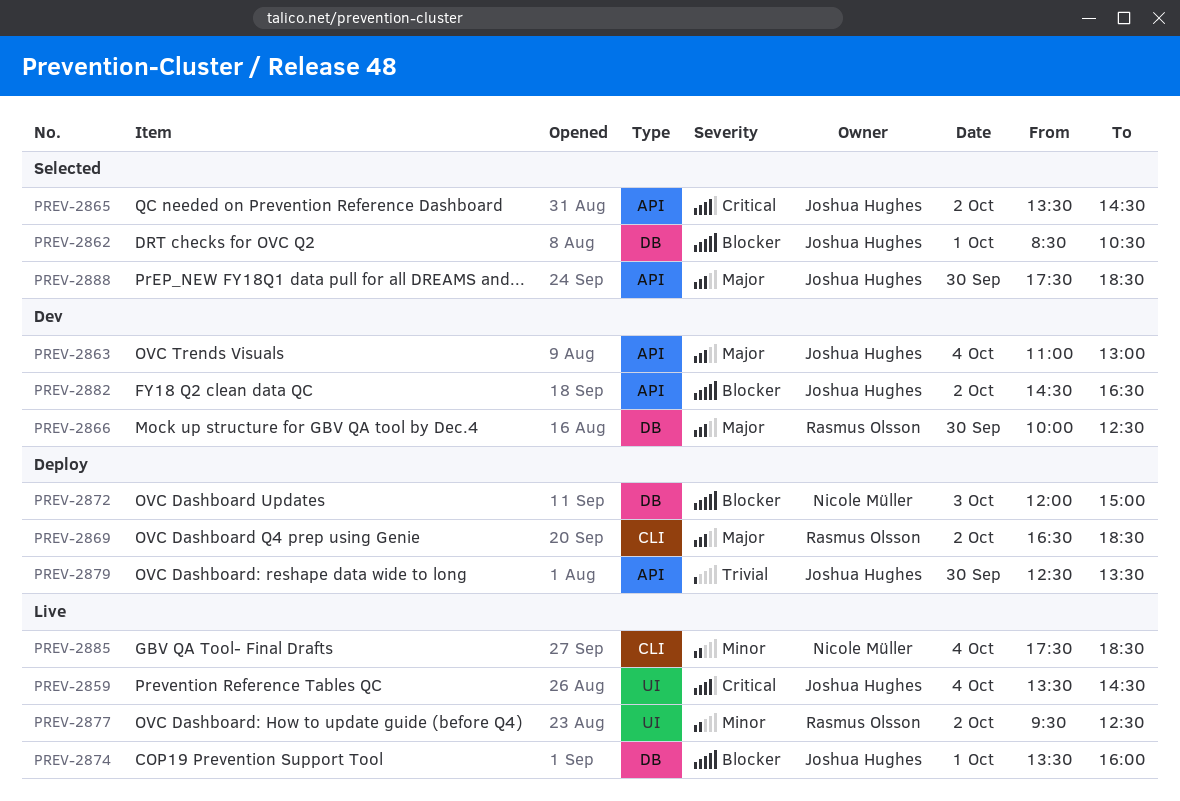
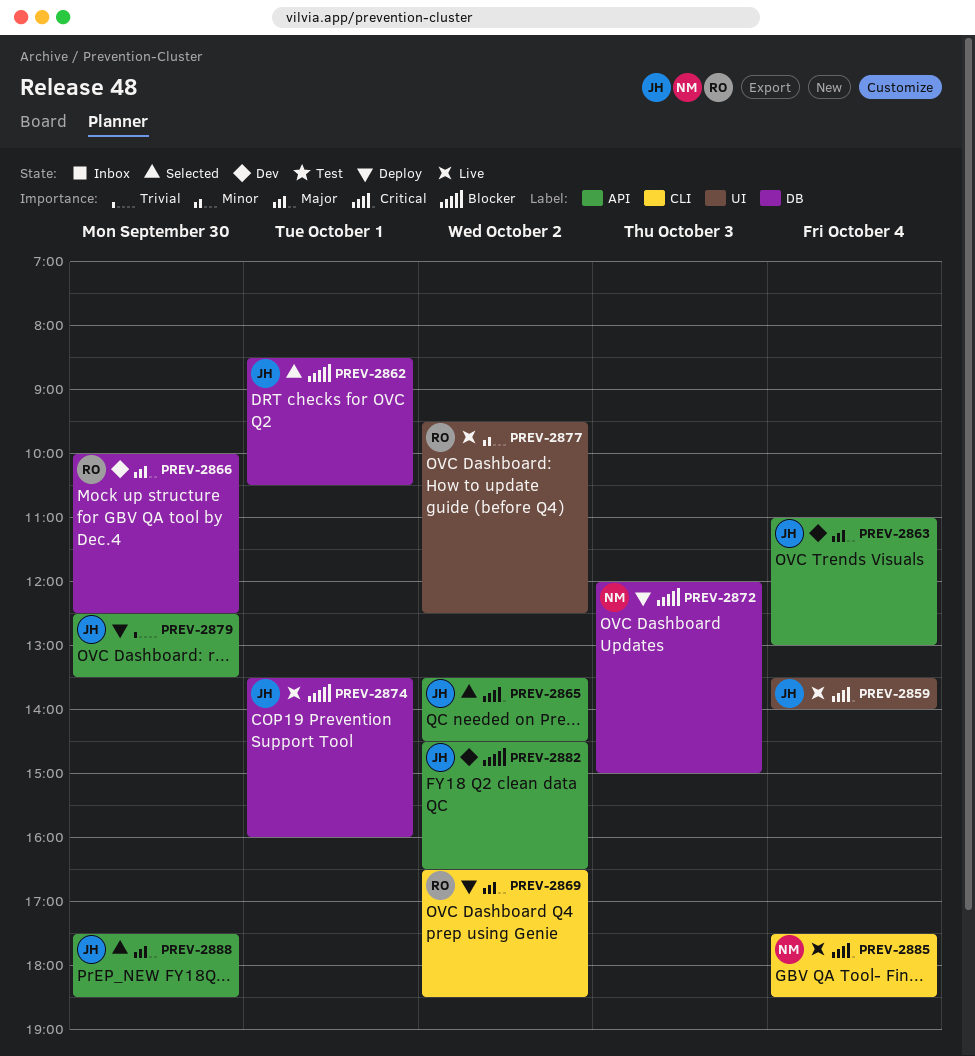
PREV-2859, ends: 14:30 -> 14:00
PREV-2885, priority: Minor -> Critical

